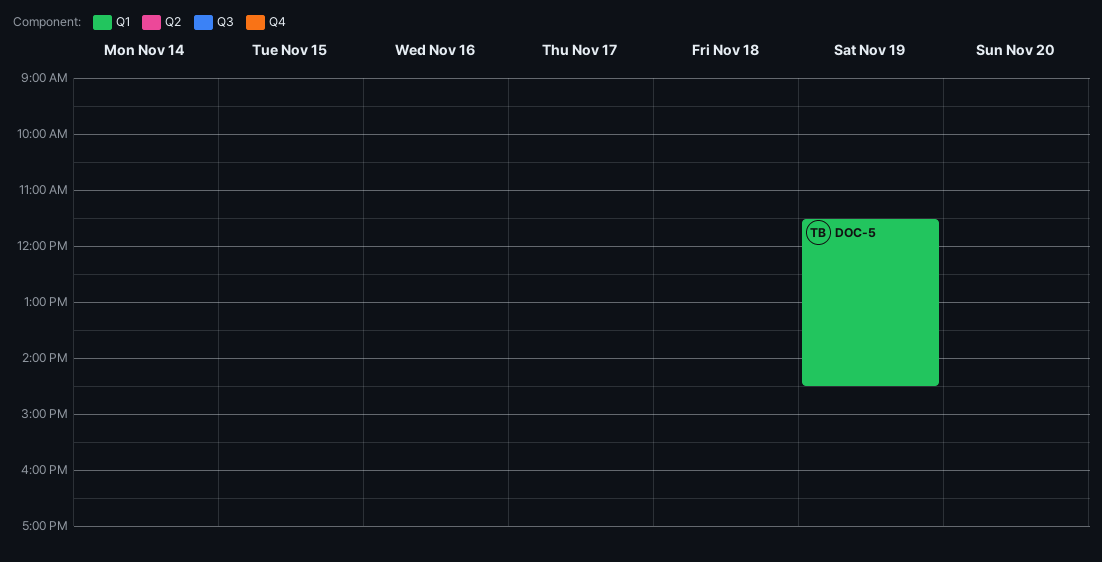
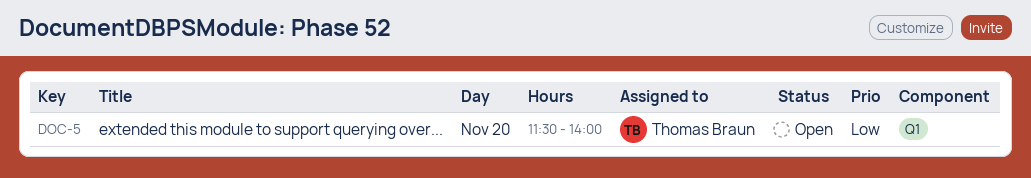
DOC-5, day: Nov 19 -> Nov 20
DOC-5, ends: 14:30 -> 14:00

